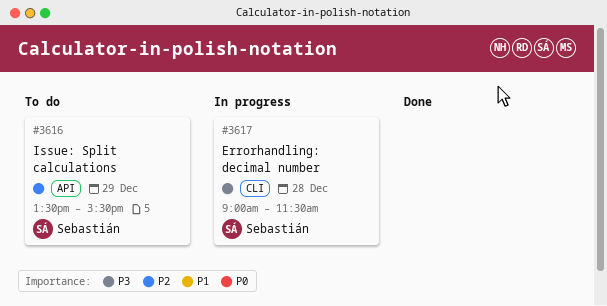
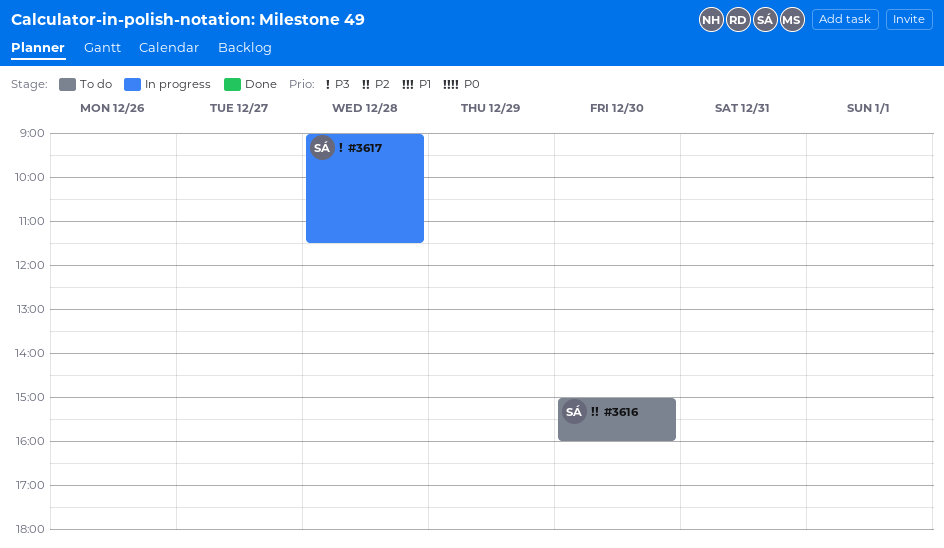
#3616, day: Dec 29 -> Dec 30
#3616, begins: 13:30 -> 15:00
#3616, ends: 15:30 -> 16:00

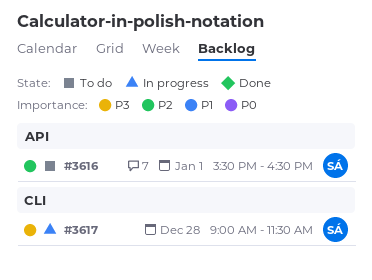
#3616, day: Dec 30 -> Jan 1
#3616, begins: 15:00 -> 15:30
#3616, ends: 16:00 -> 16:30

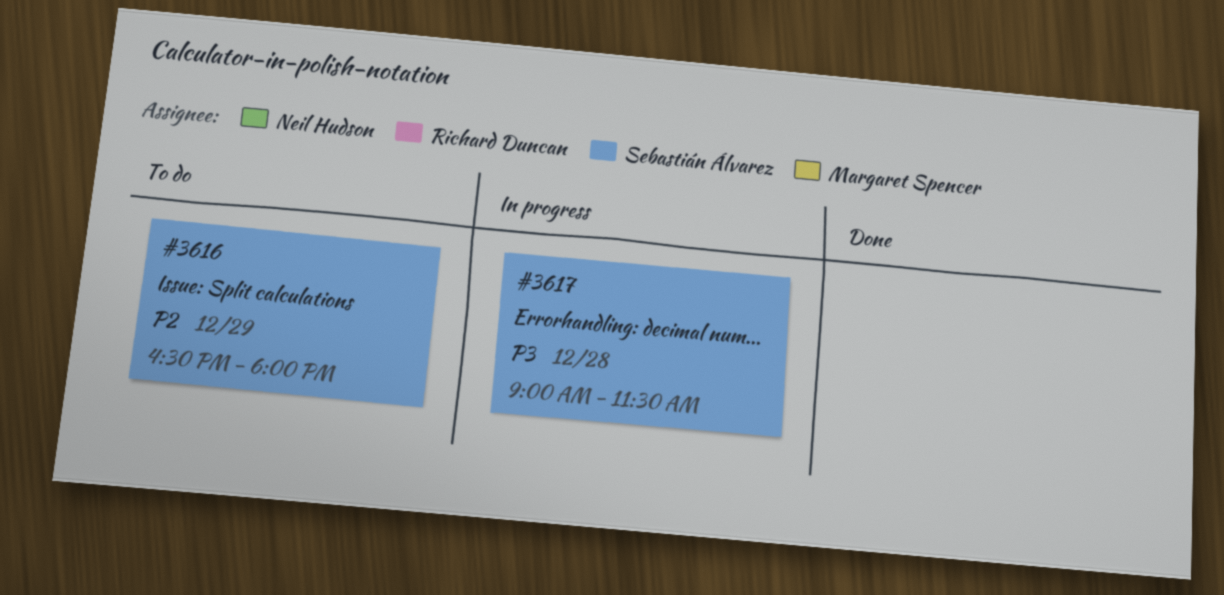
#3616, day: Jan 1 -> Dec 29
#3616, begins: 15:30 -> 16:30
#3616, ends: 16:30 -> 18:00

